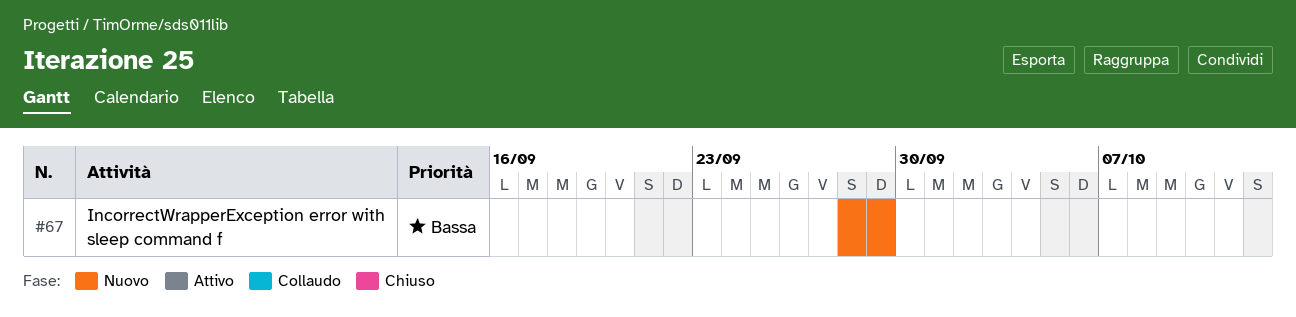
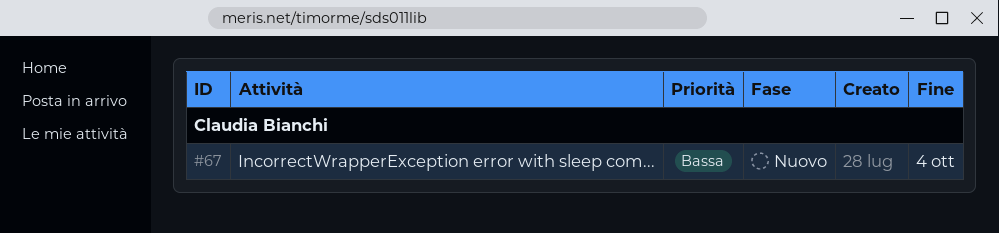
#67, due: Sep 29 -> Oct 4

